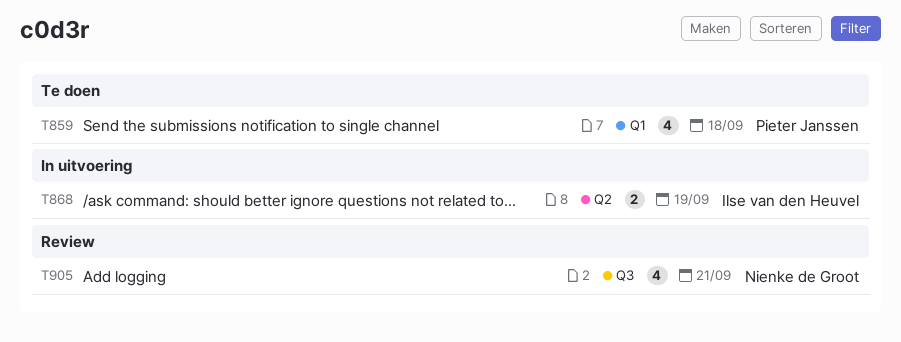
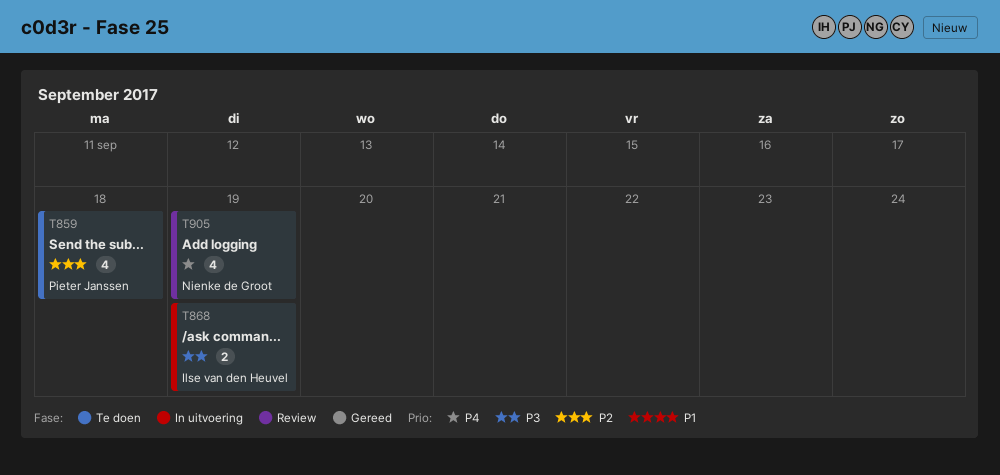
T905, due: Sep 21 -> Sep 19

